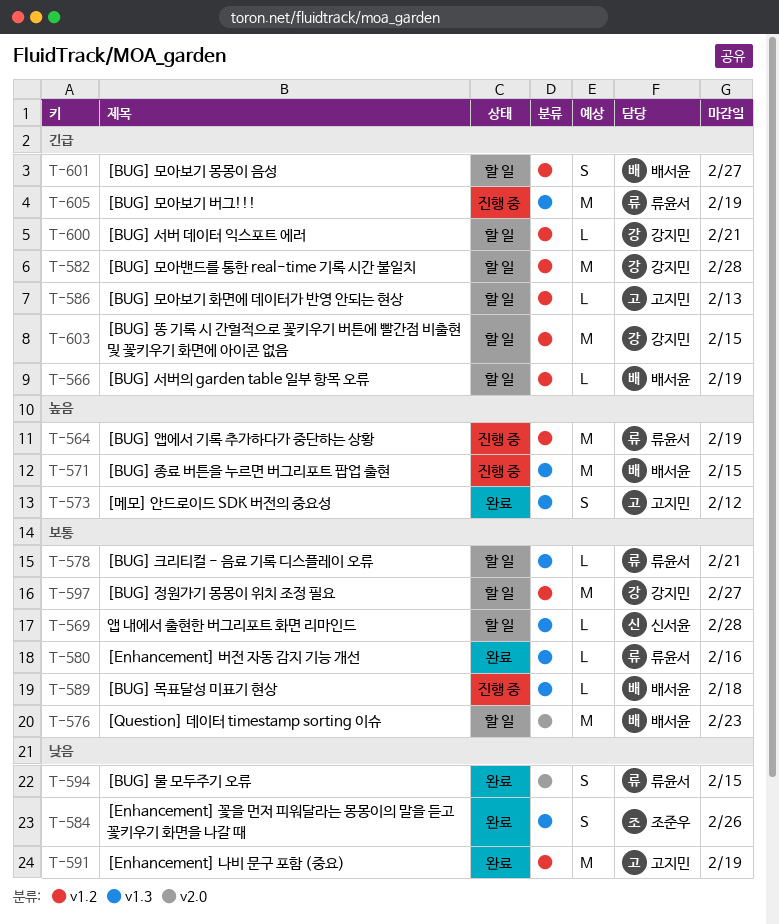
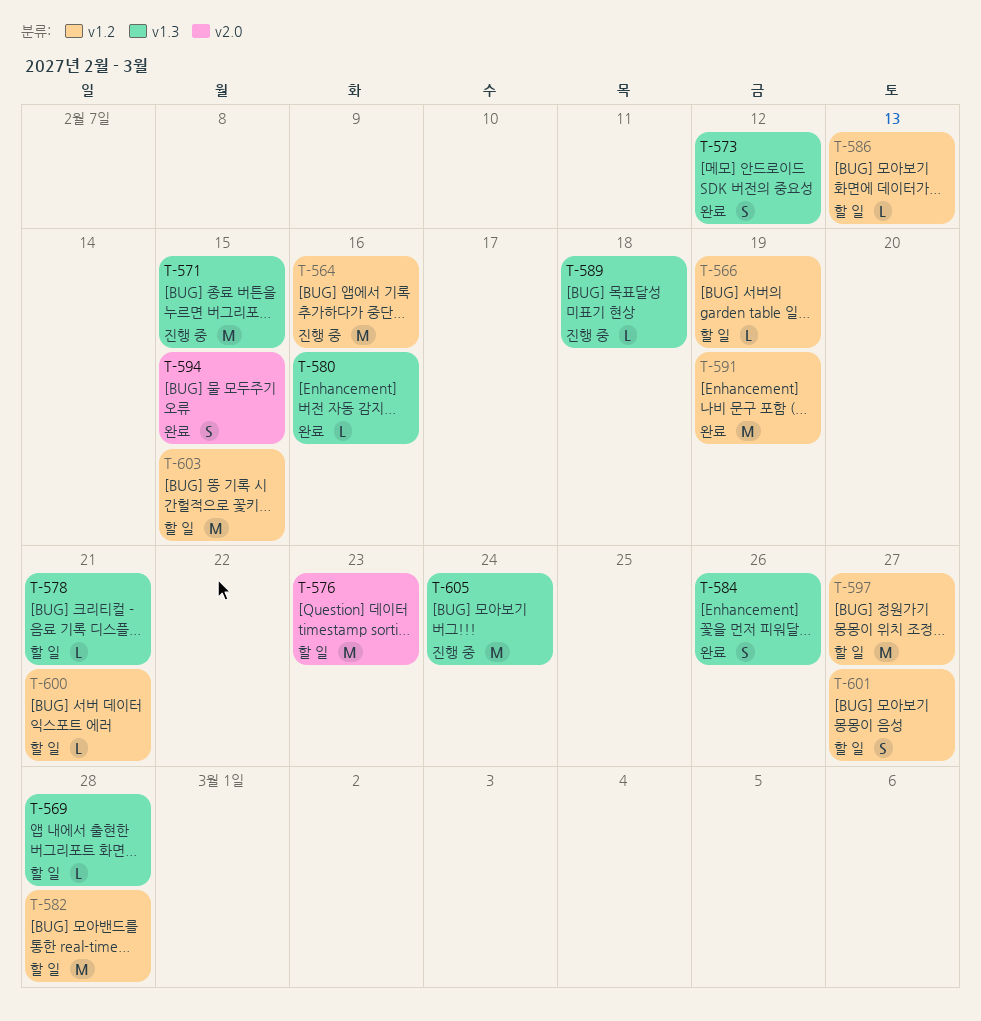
T-564, due: Feb 19 -> Feb 16
T-605, due: Feb 19 -> Feb 24

